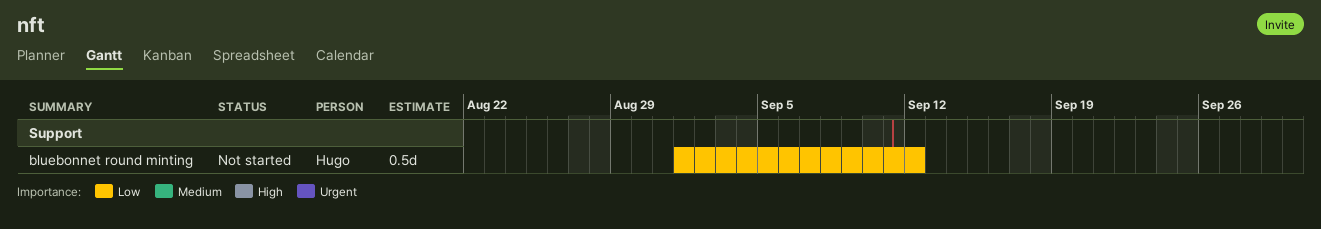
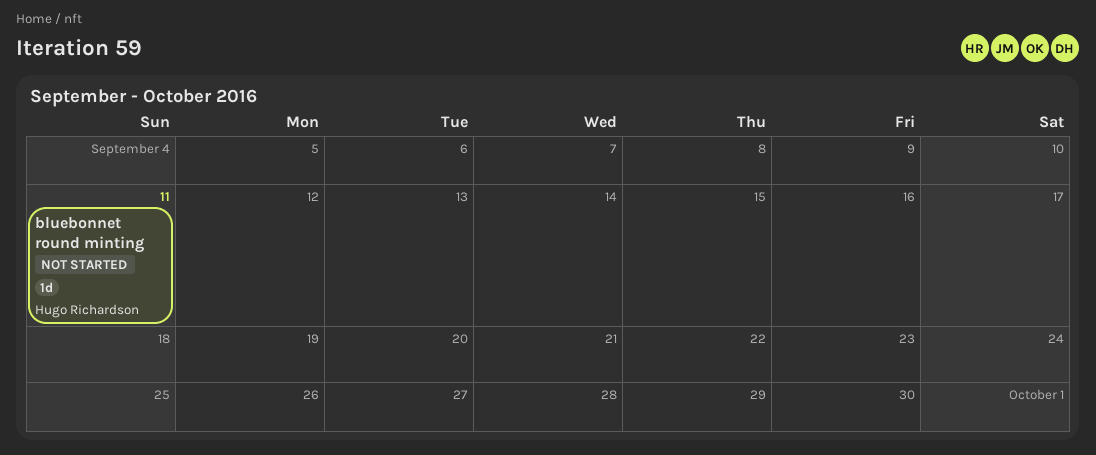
bluebonnet round minting, estimate: 0.5d -> 1d
bluebonnet round minting, due: Sep 12 -> Sep 11

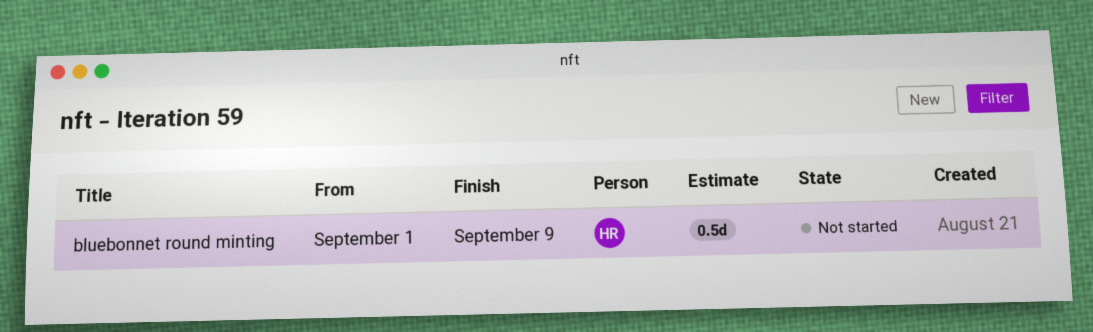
bluebonnet round minting, estimate: 1d -> 0.5d
bluebonnet round minting, due: Sep 11 -> Sep 9

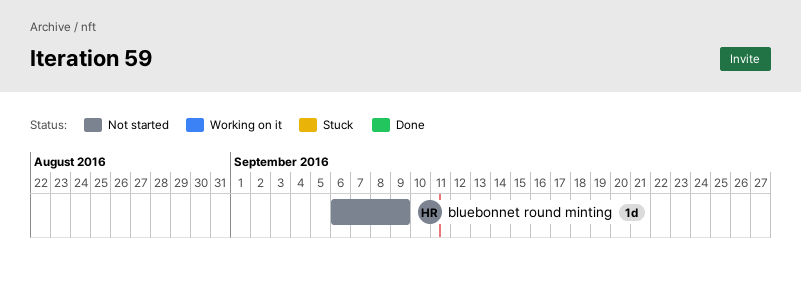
bluebonnet round minting, estimate: 0.5d -> 1d
bluebonnet round minting, start: Sep 1 -> Sep 6

